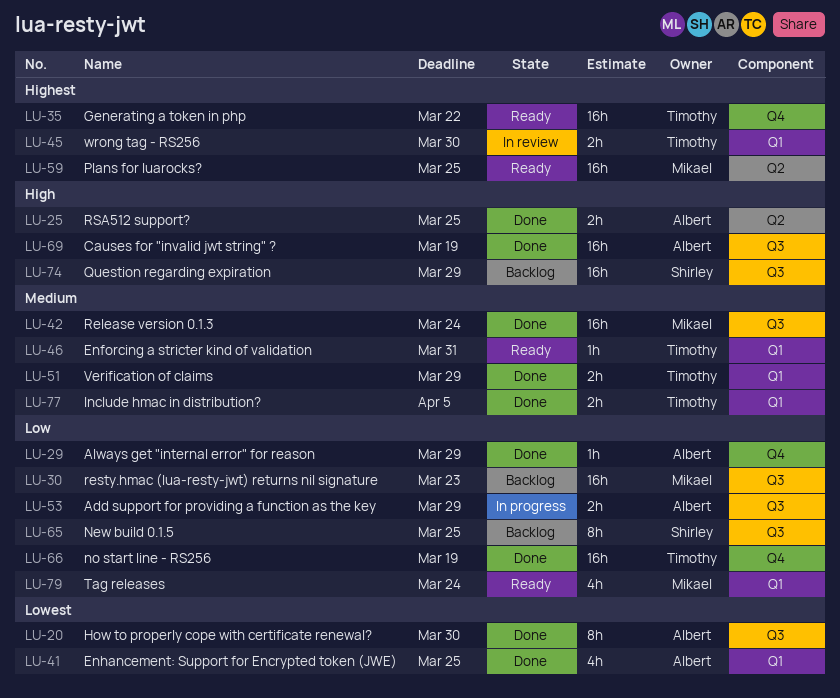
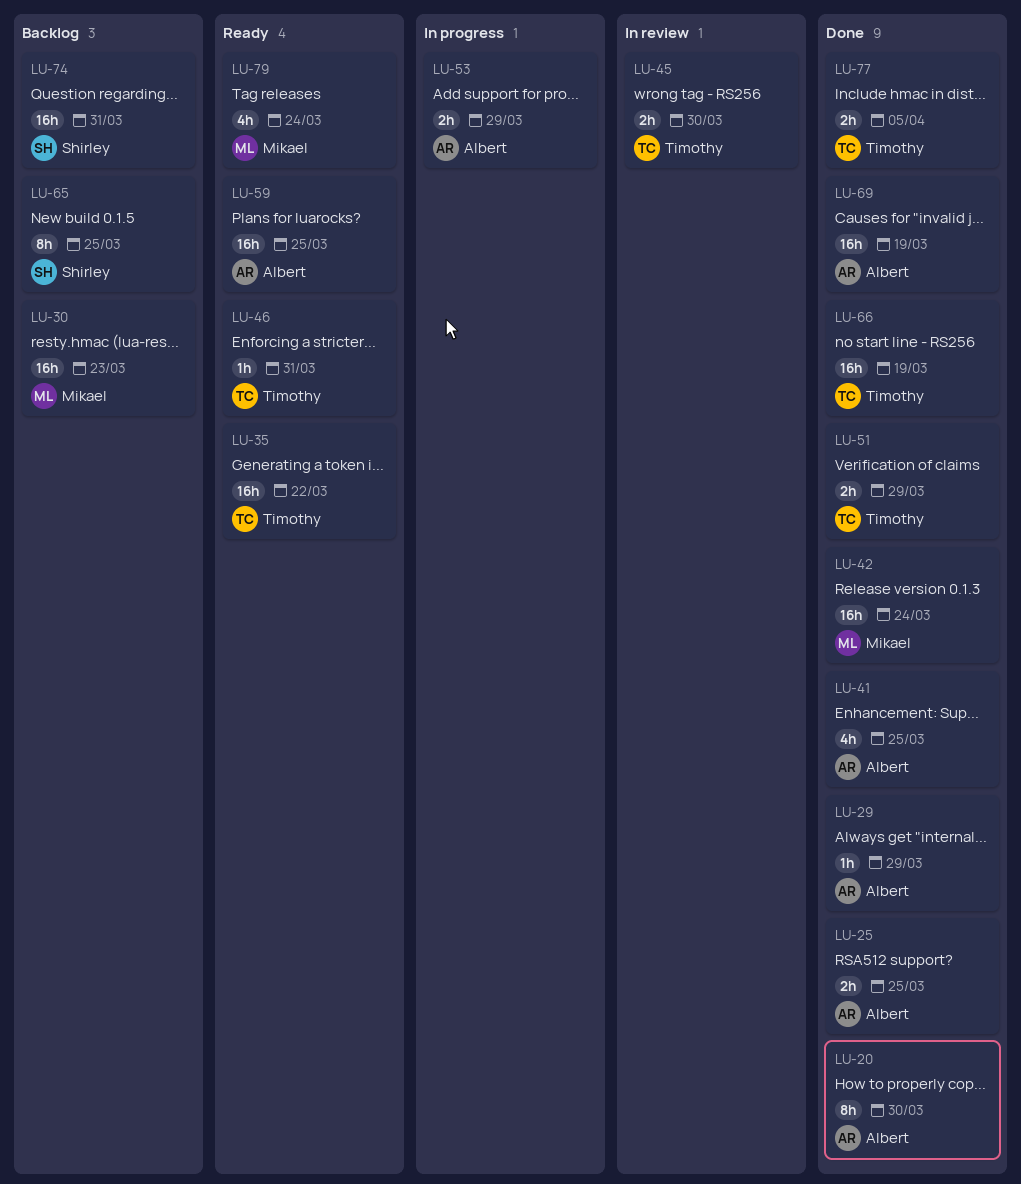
LU-59, owner: Mikael -> Albert
LU-74, due: Mar 29 -> Mar 31

